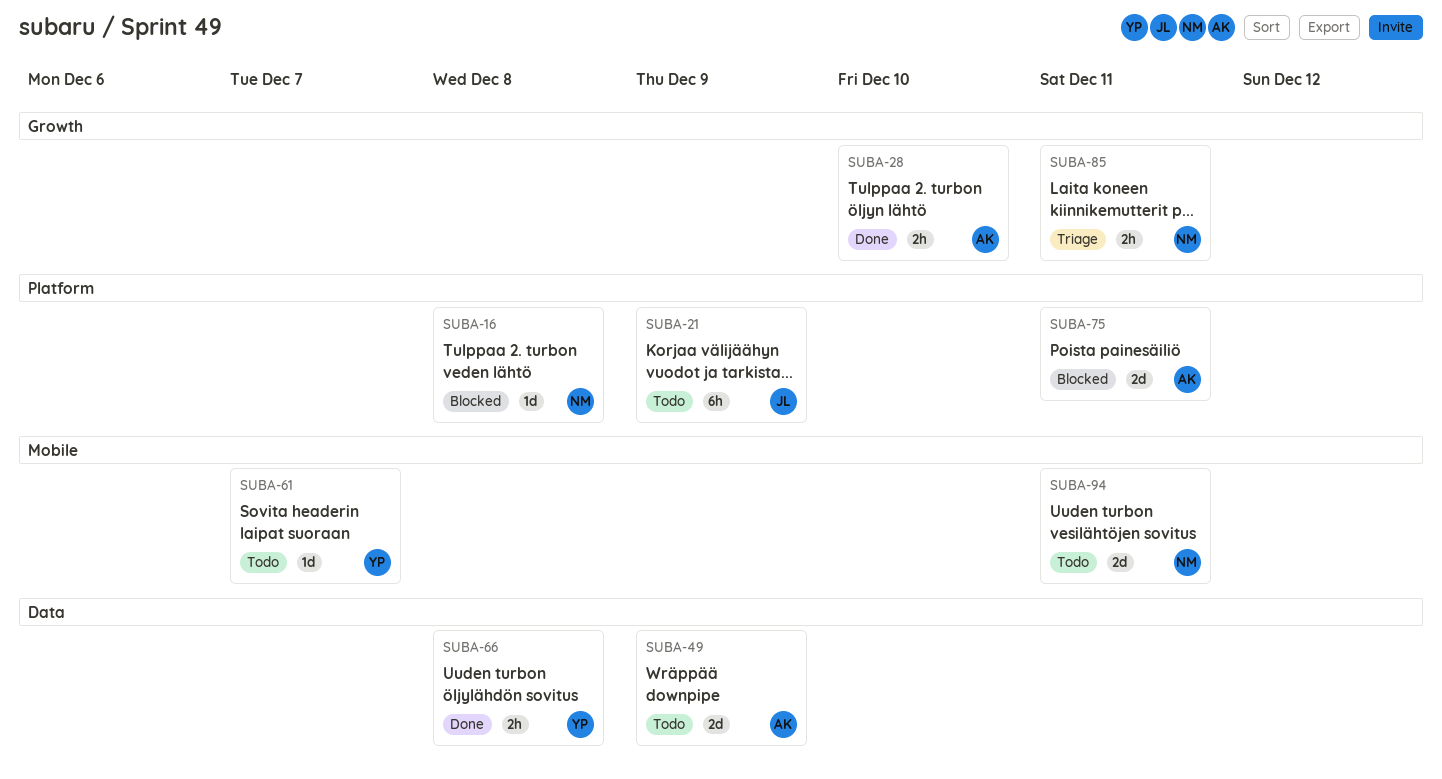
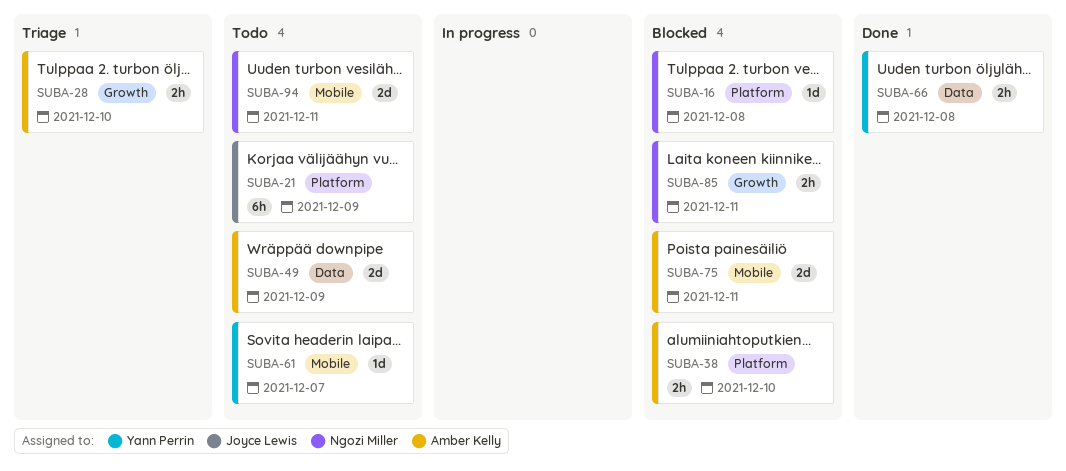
SUBA-28, status: Done -> Triage
SUBA-38: none -> present
SUBA-75, label: Platform -> Mobile
SUBA-85, status: Triage -> Blocked

